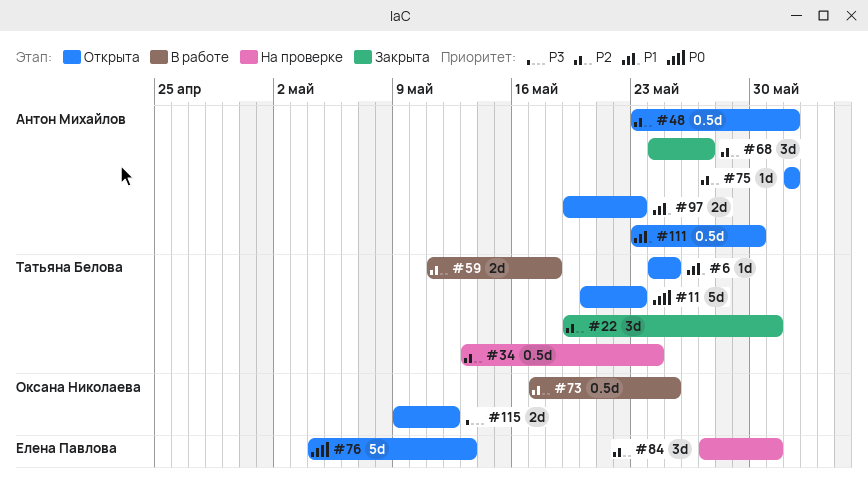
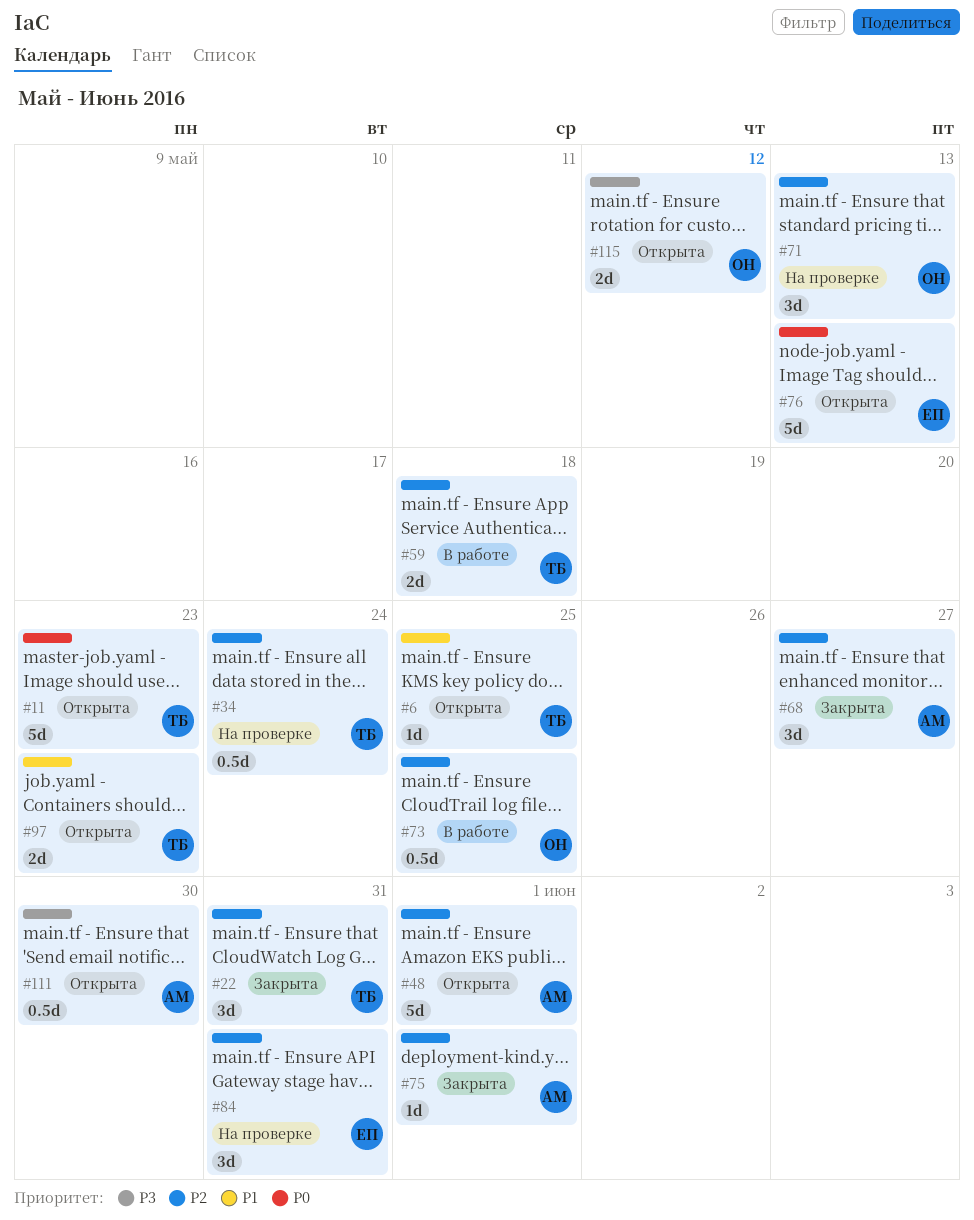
#48, estimate: 0.5d -> 5d
#71: none -> present
#75, status: Открыта -> Закрыта
#97, owner: Антон Михайлов -> Татьяна Белова
#111, priority: P1 -> P3

